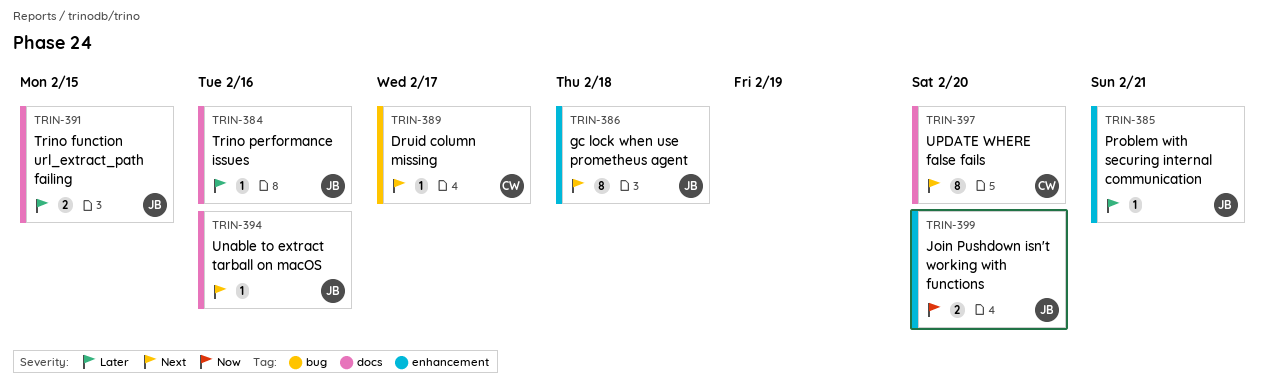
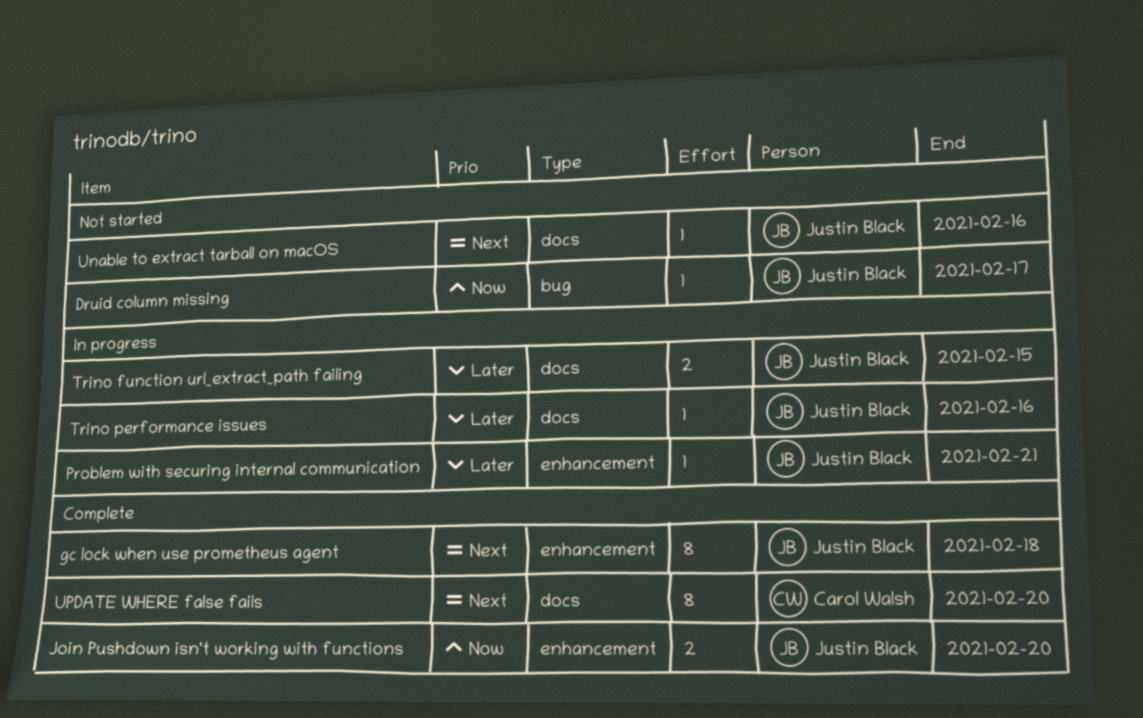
Druid column missing, owner: Carol Walsh -> Justin Black
Druid column missing, priority: Next -> Now

